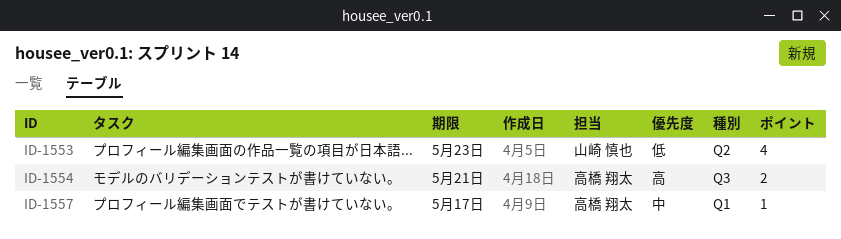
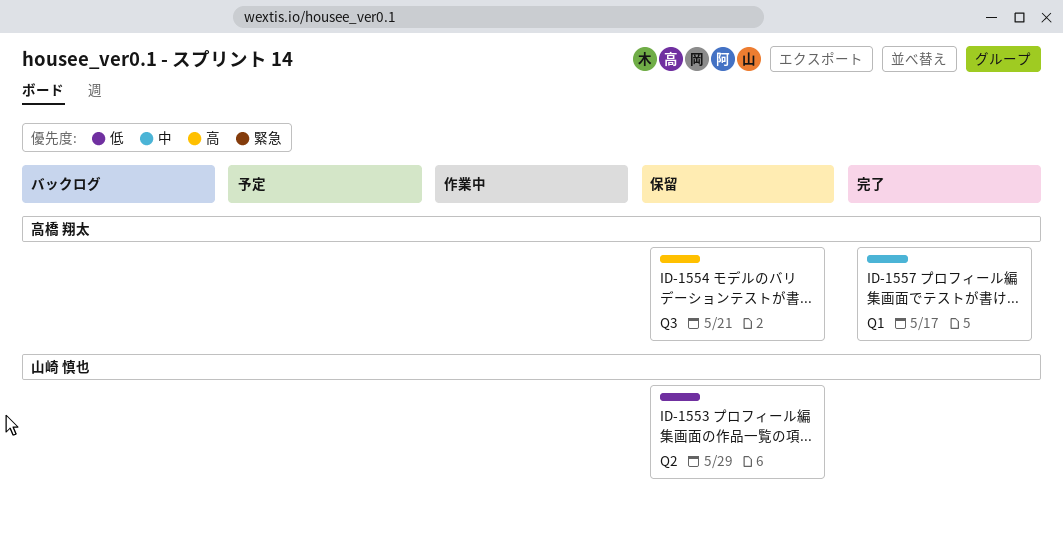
ID-1553, due: May 23 -> May 29

